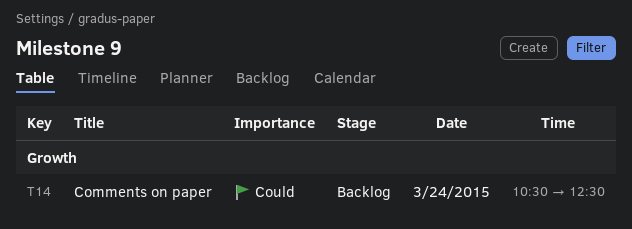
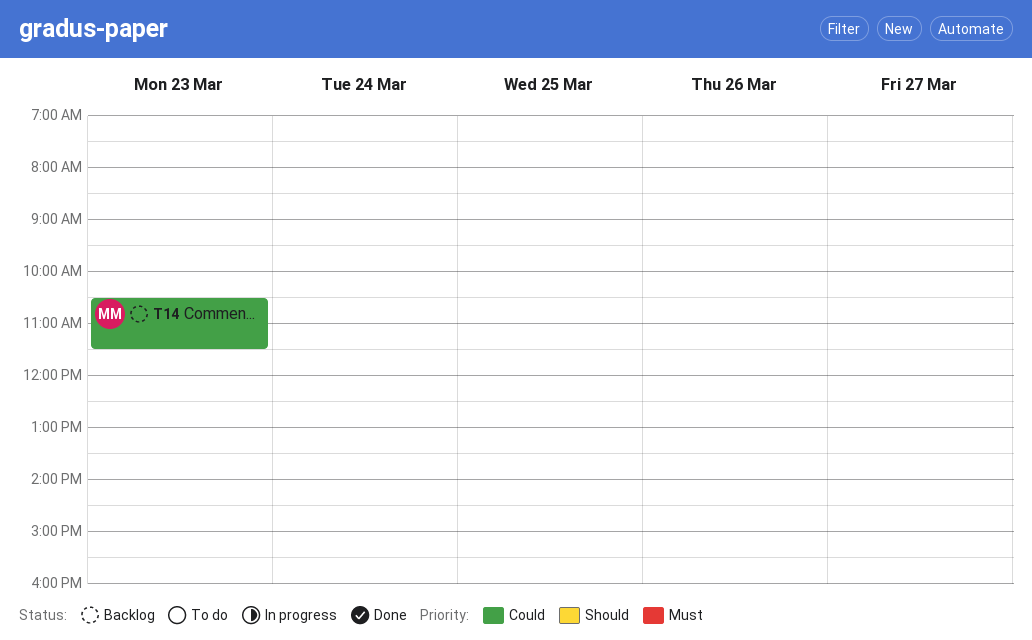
T14, day: Mar 24 -> Mar 23
T14, ends: 12:30 -> 11:30

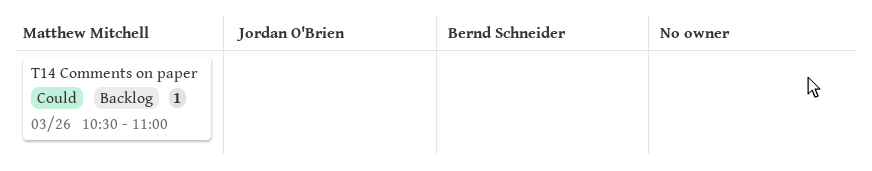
T14, day: Mar 23 -> Mar 26
T14, ends: 11:30 -> 11:00

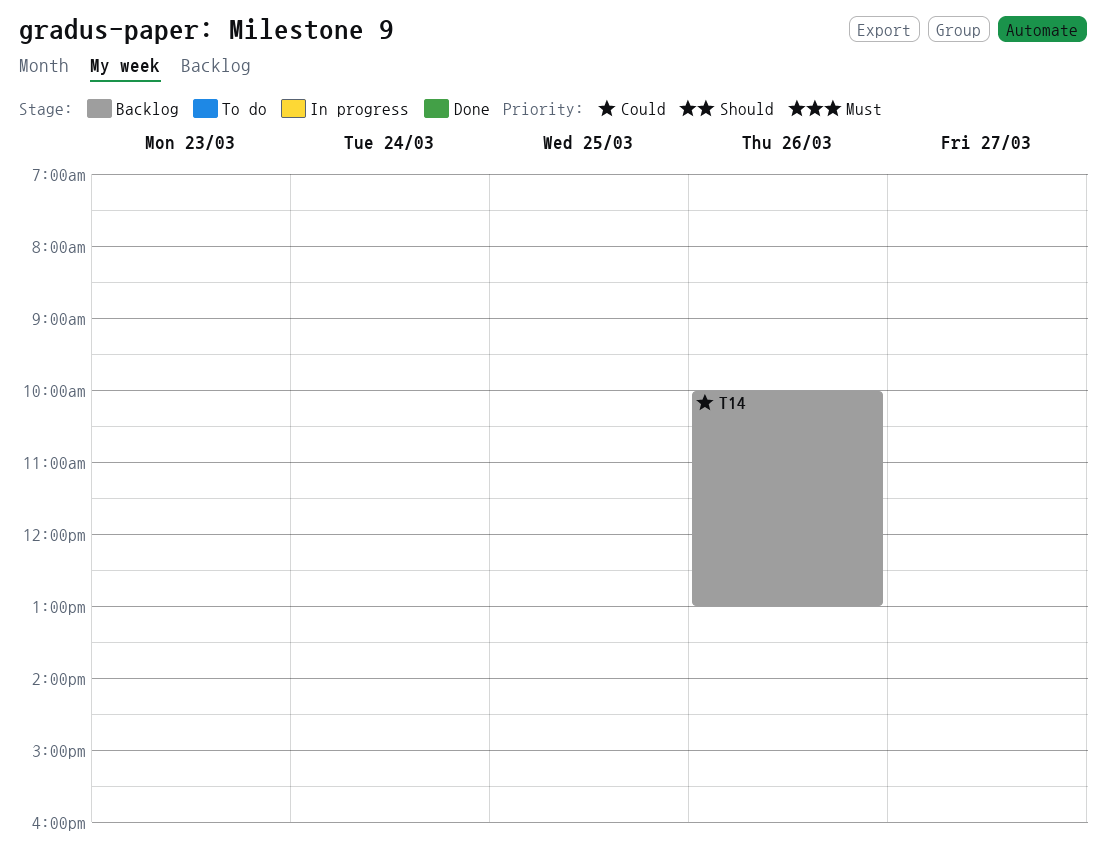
T14, begins: 10:30 -> 10:00
T14, ends: 11:00 -> 13:00

